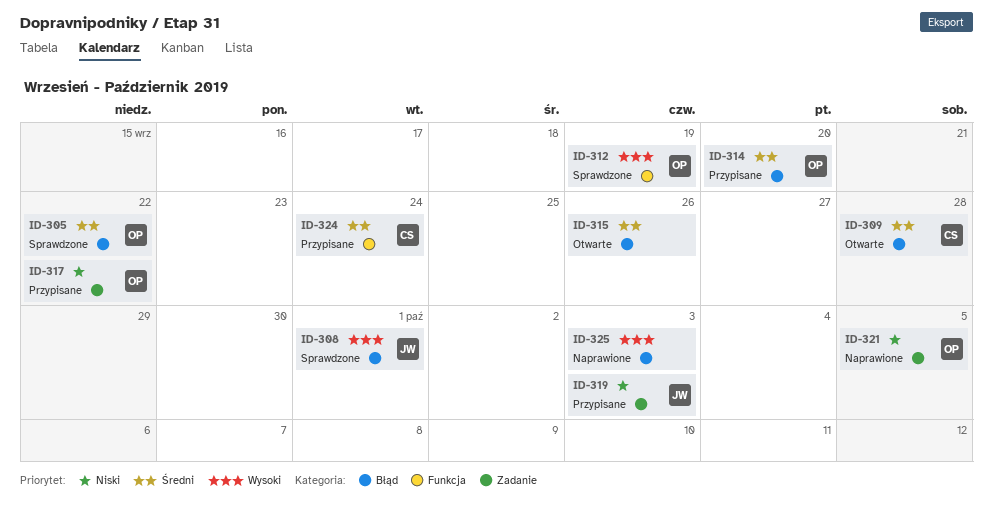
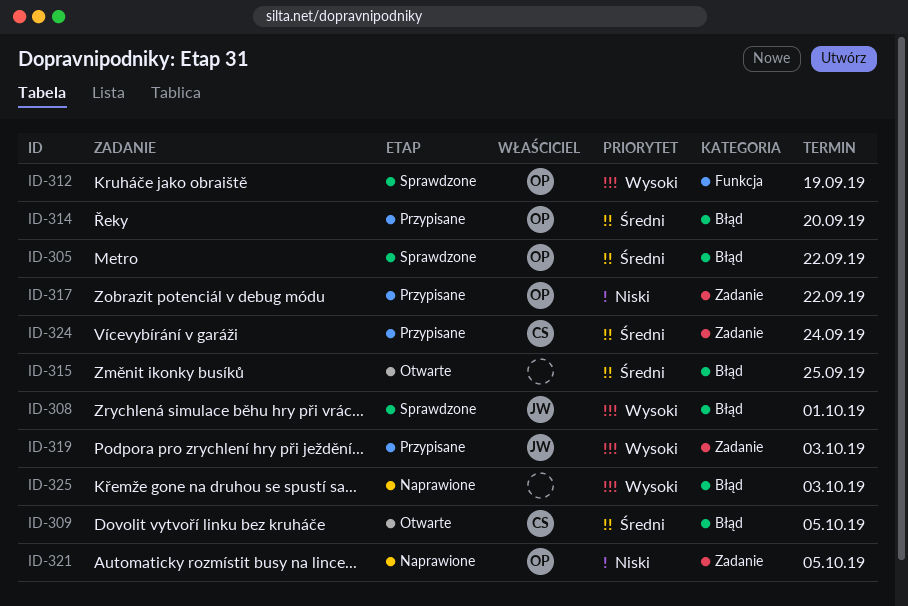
ID-309, due: Sep 28 -> Oct 5
ID-315, due: Sep 26 -> Sep 25
ID-319, priority: Niski -> Wysoki
ID-324, label: Funkcja -> Zadanie

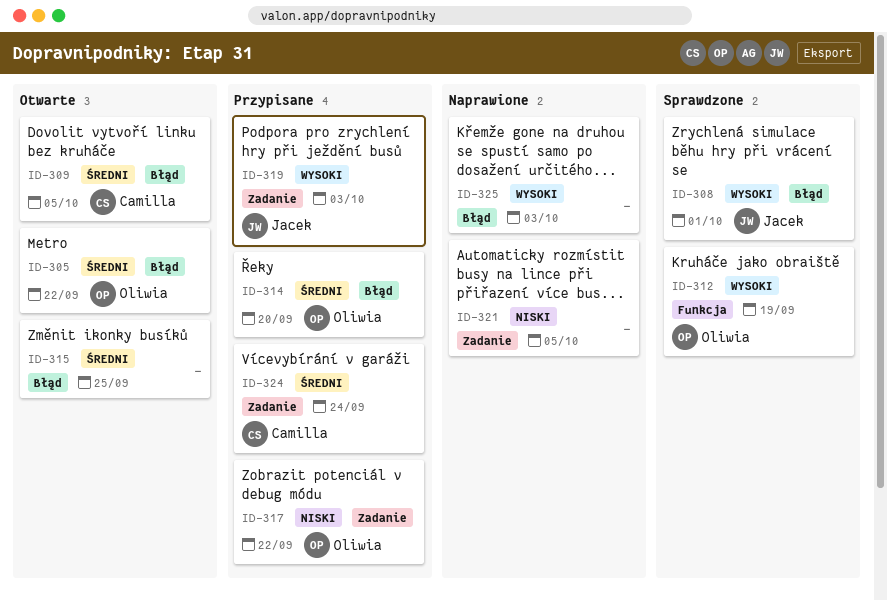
ID-305, status: Sprawdzone -> Otwarte
ID-321, owner: Oliwia -> none

